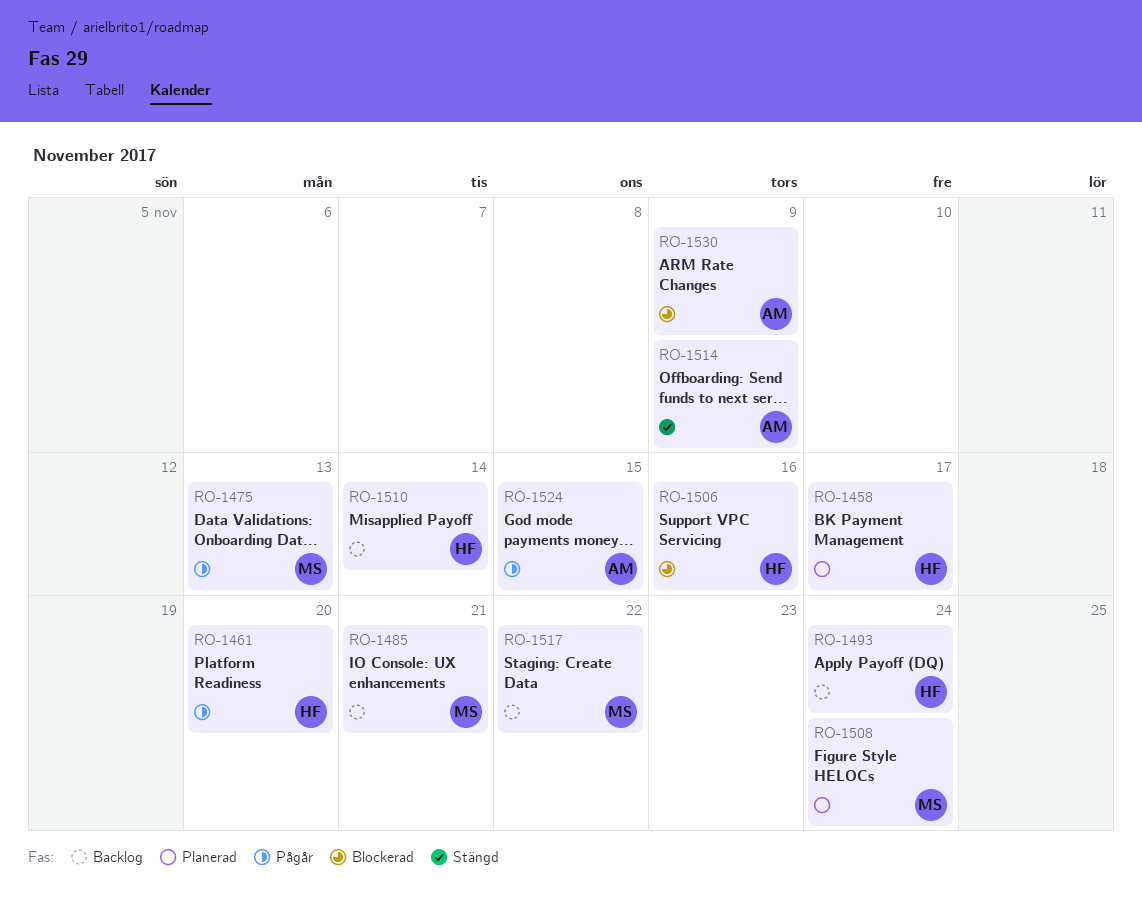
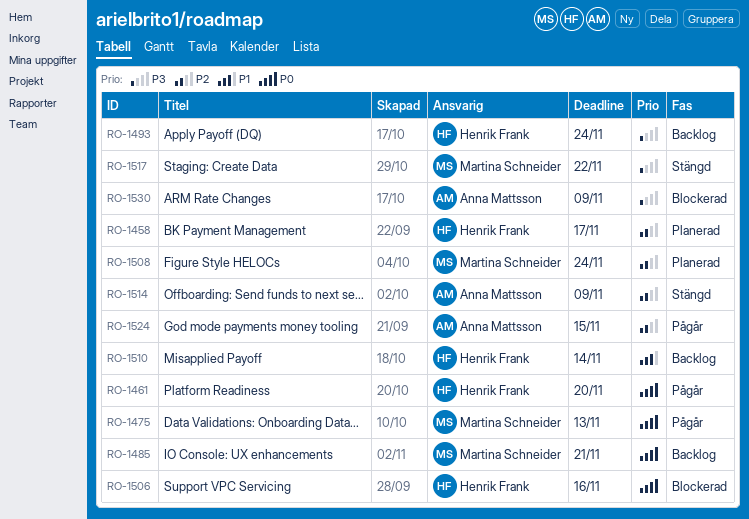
RO-1517, status: Backlog -> Stängd

